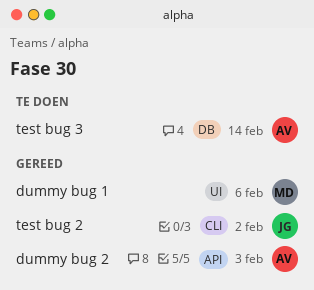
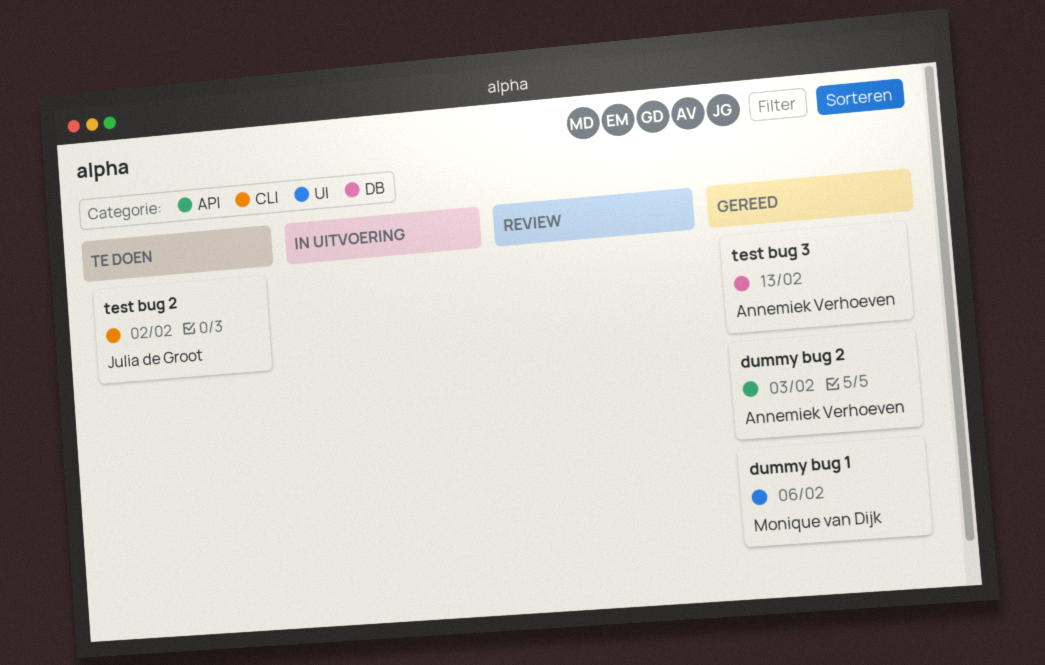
test bug 2, status: Gereed -> Te doen
test bug 3, status: Te doen -> Gereed
test bug 3, due: Feb 14 -> Feb 13

